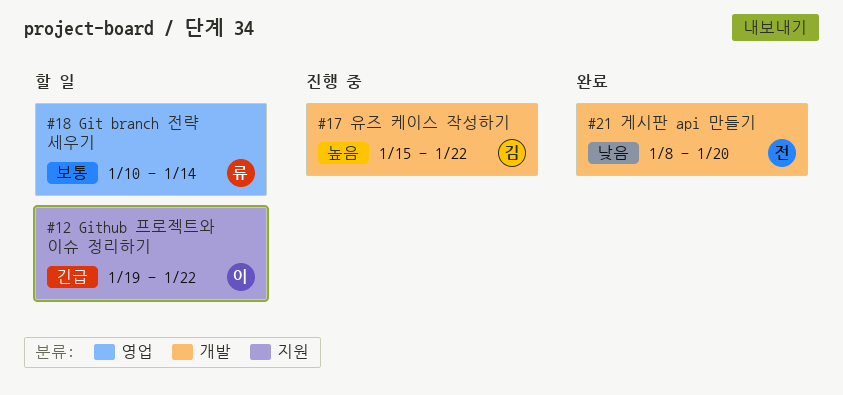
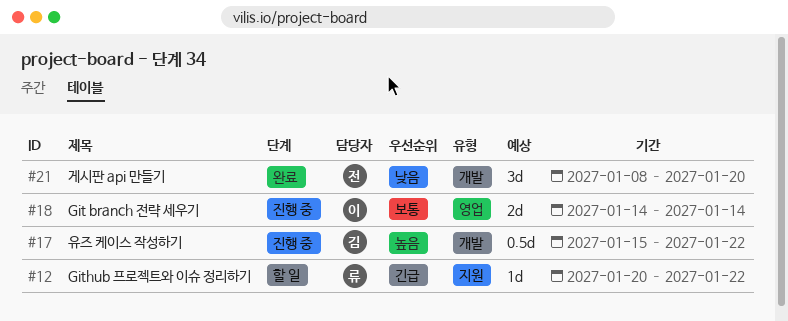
#12, owner: 이 -> 류
#12, start: Jan 19 -> Jan 20
#18, status: 할 일 -> 진행 중
#18, owner: 류 -> 이
#18, start: Jan 10 -> Jan 14

